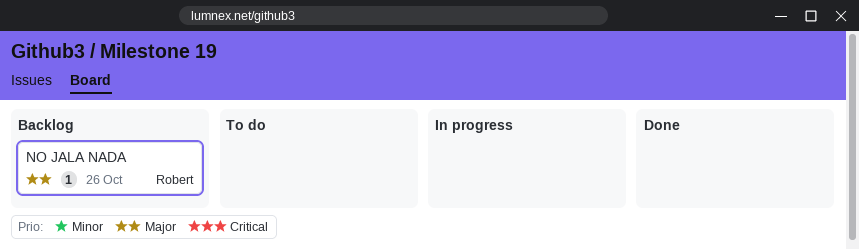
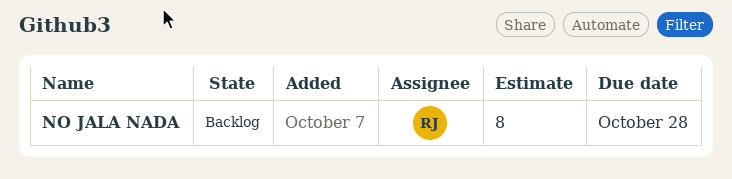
NO JALA NADA, estimate: 1 -> 8
NO JALA NADA, due: Oct 26 -> Oct 28

